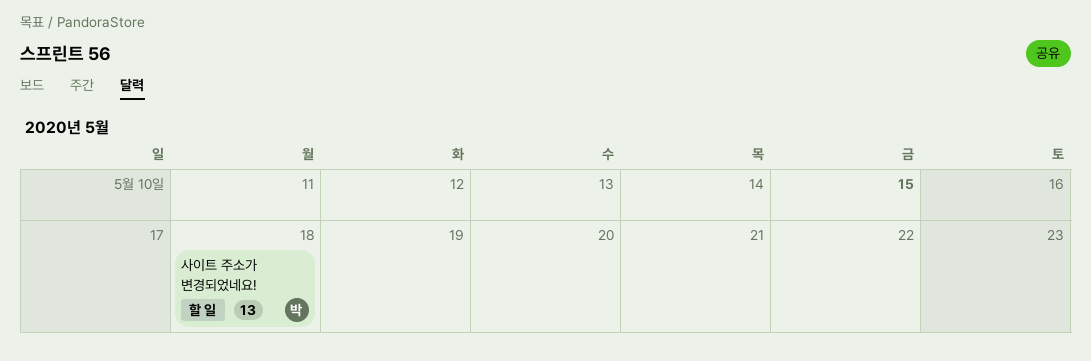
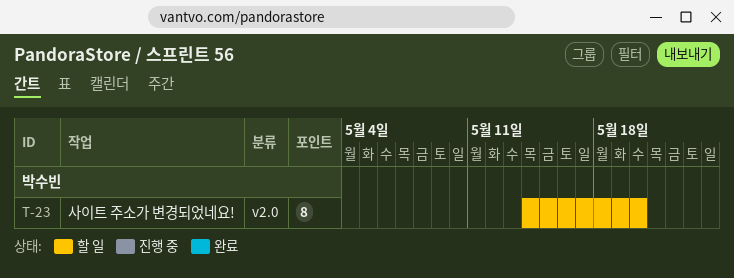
사이트 주소가 변경되었네요!, estimate: 13 -> 8
사이트 주소가 변경되었네요!, due: May 18 -> May 20

